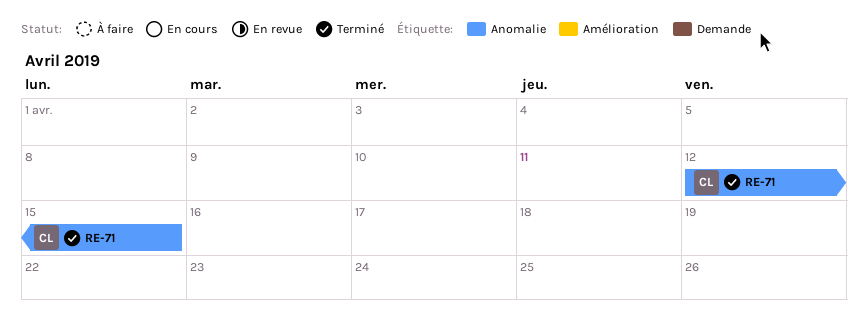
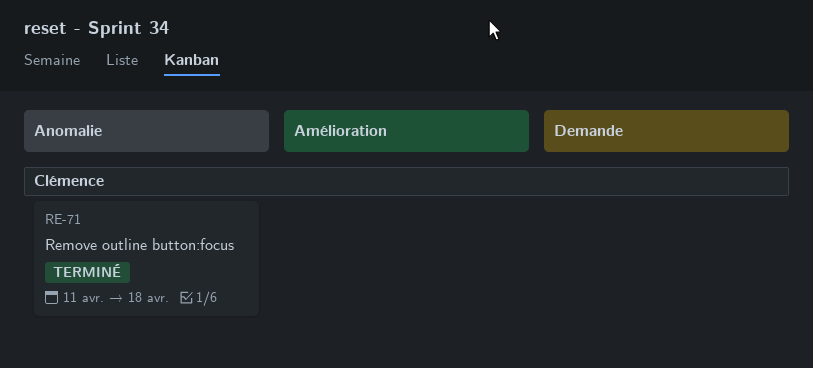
RE-71, start: Apr 12 -> Apr 11
RE-71, due: Apr 15 -> Apr 18

